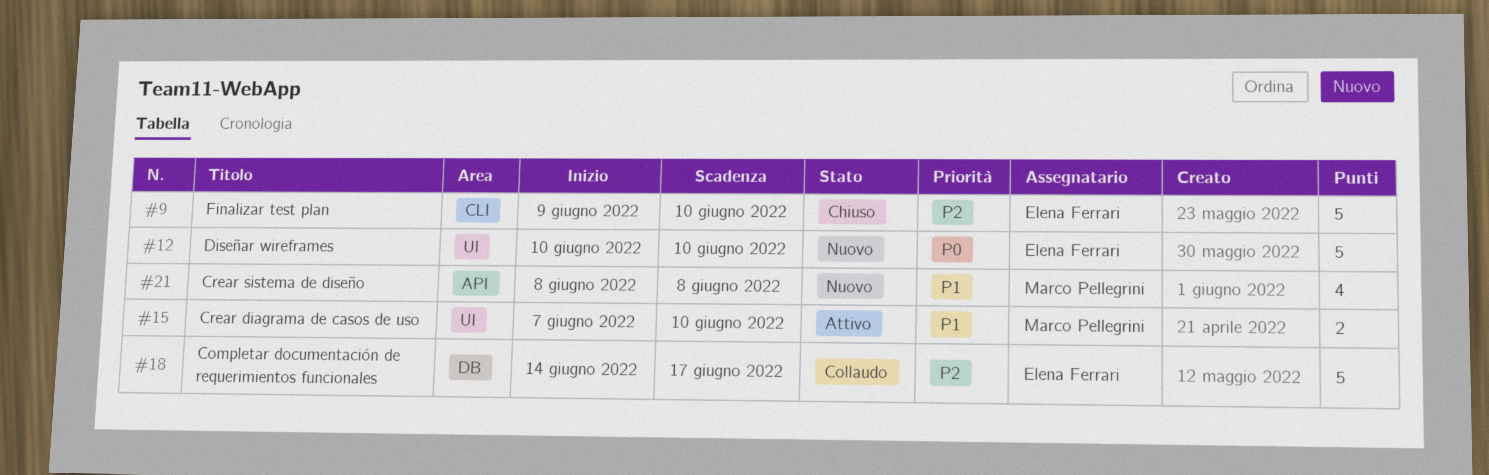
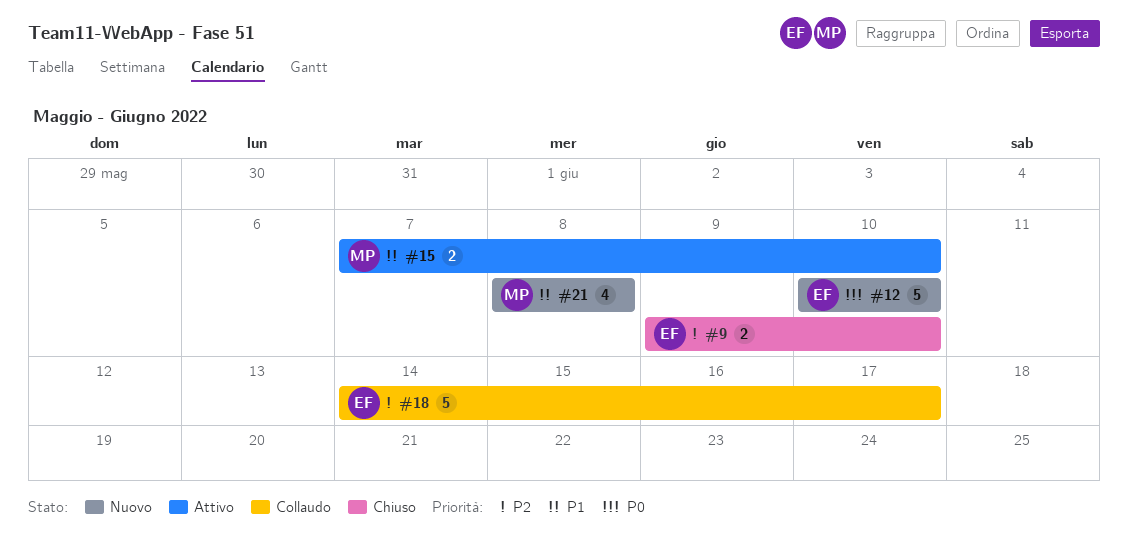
#9, estimate: 5 -> 2

